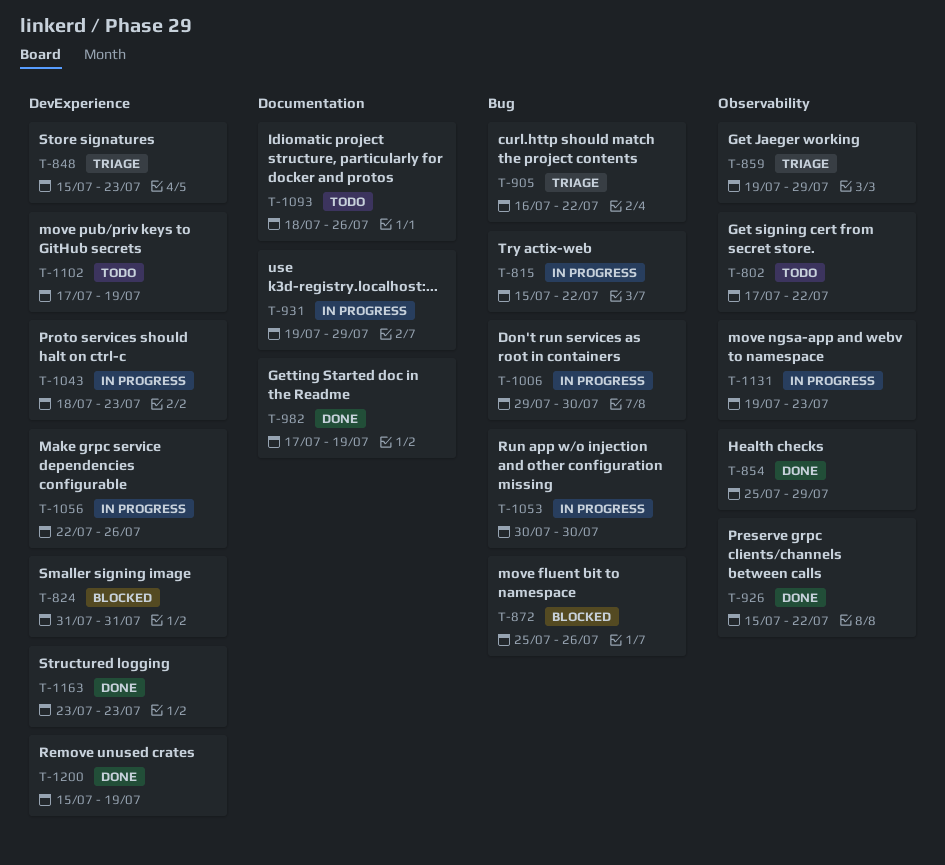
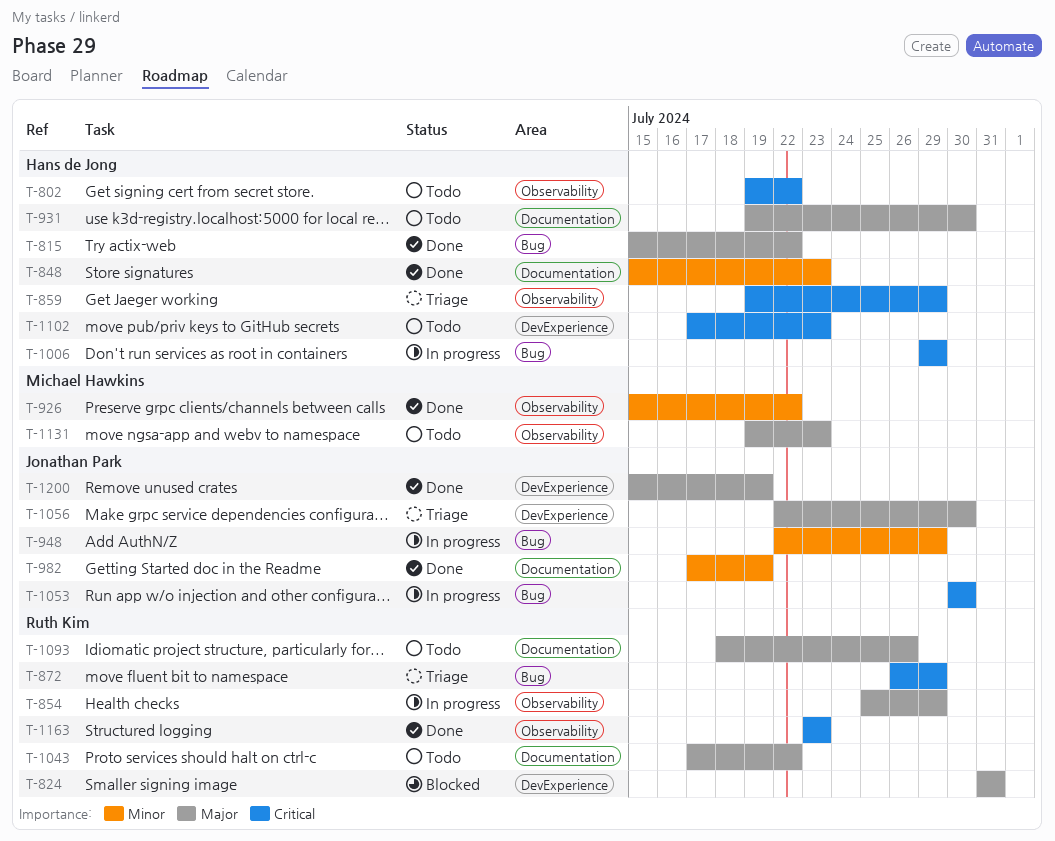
T-802, start: Jul 17 -> Jul 19
T-815, status: In progress -> Done
T-848, status: Triage -> Done
T-848, label: DevExperience -> Documentation
T-854, status: Done -> In progress
T-872, status: Blocked -> Triage
T-872, start: Jul 25 -> Jul 26
T-872, due: Jul 26 -> Jul 29
T-905: present -> none
T-931, status: In progress -> Todo
T-931, due: Jul 29 -> Jul 30
T-948: none -> present
T-1006, due: Jul 30 -> Jul 29
T-1043, status: In progress -> Todo
T-1043, label: DevExperience -> Documentation
T-1043, start: Jul 18 -> Jul 17
T-1043, due: Jul 23 -> Jul 22
T-1056, status: In progress -> Triage
T-1056, due: Jul 26 -> Jul 30
T-1102, due: Jul 19 -> Jul 23
T-1131, status: In progress -> Todo
T-1163, label: DevExperience -> Observability

